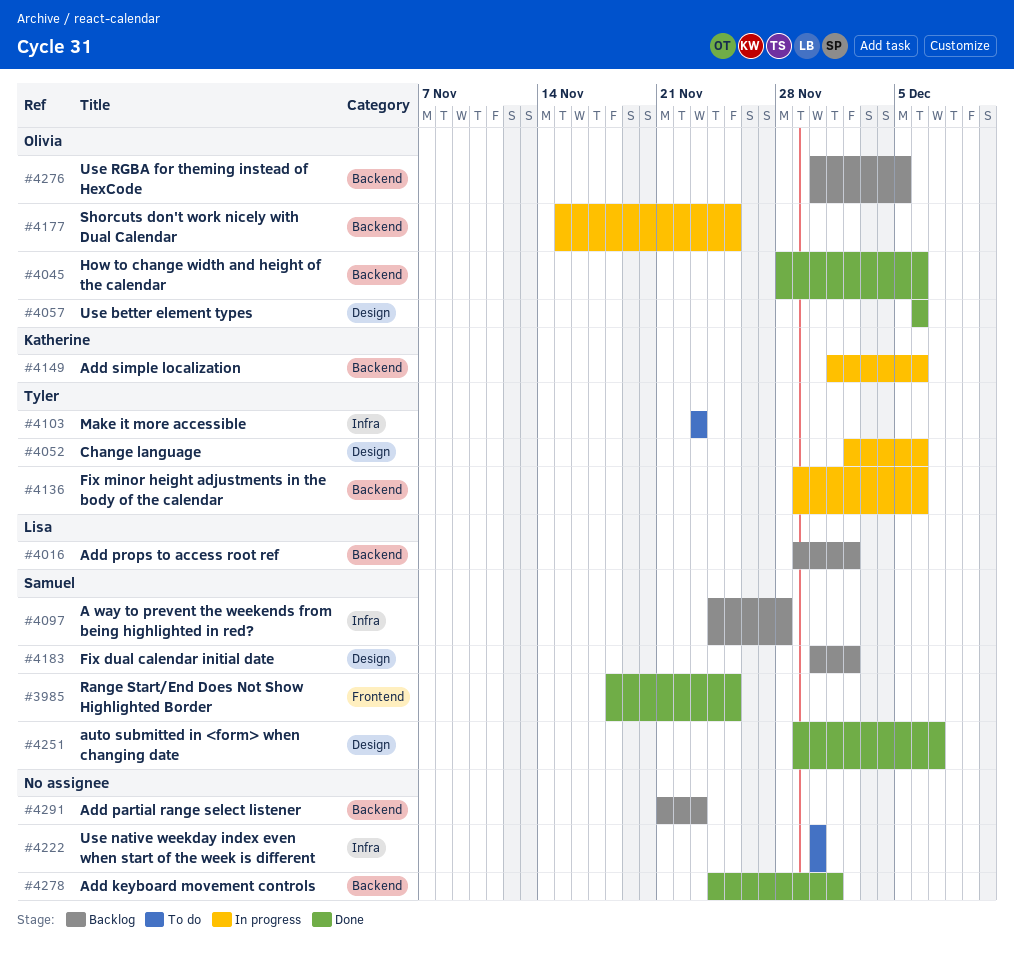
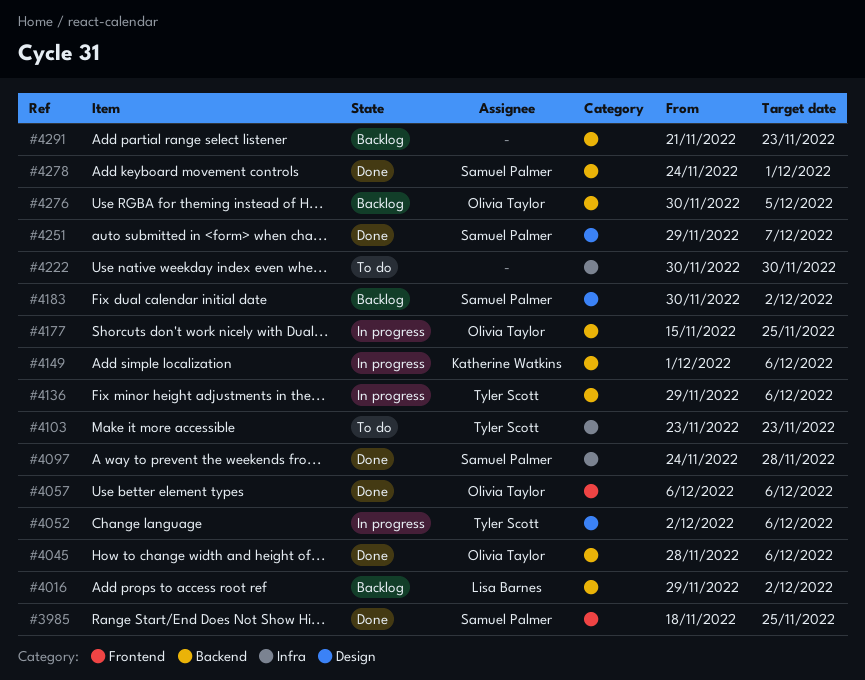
#4057, label: Design -> Frontend
#4097, status: Backlog -> Done
#4278, owner: none -> Samuel Palmer

